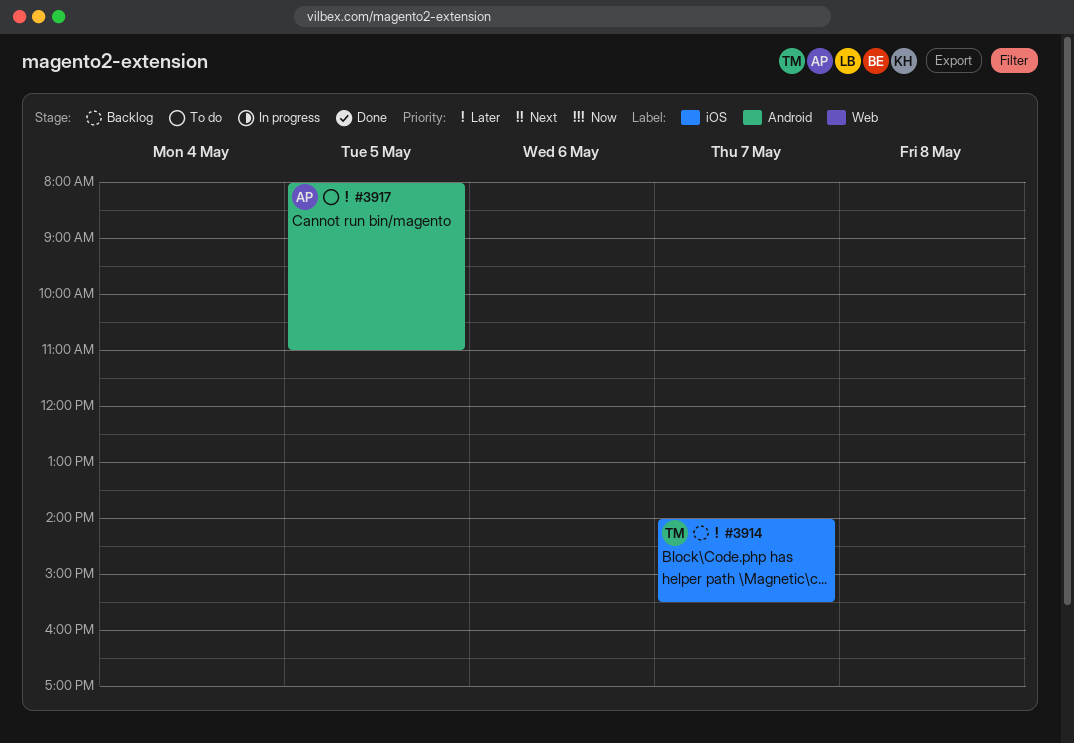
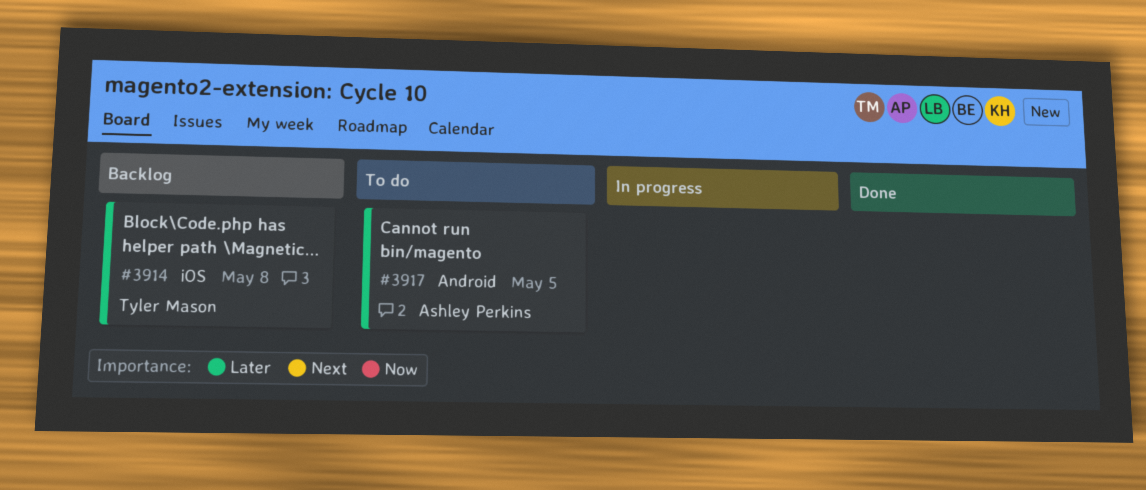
#3914, day: May 7 -> May 8

